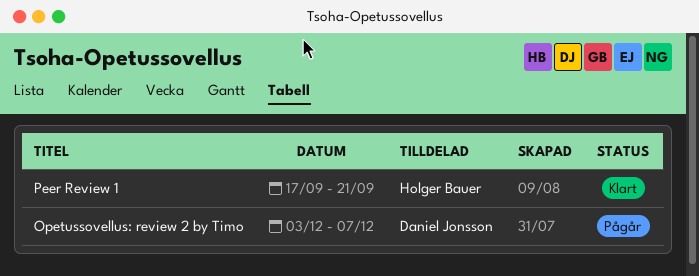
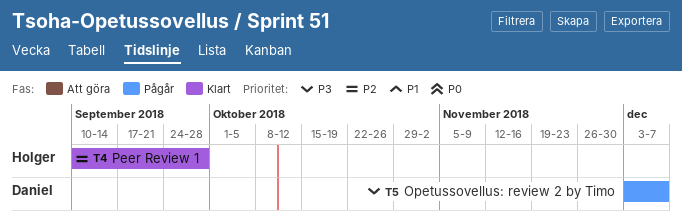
Peer Review 1, start: Sep 17 -> Sep 10
Peer Review 1, due: Sep 21 -> Sep 28

